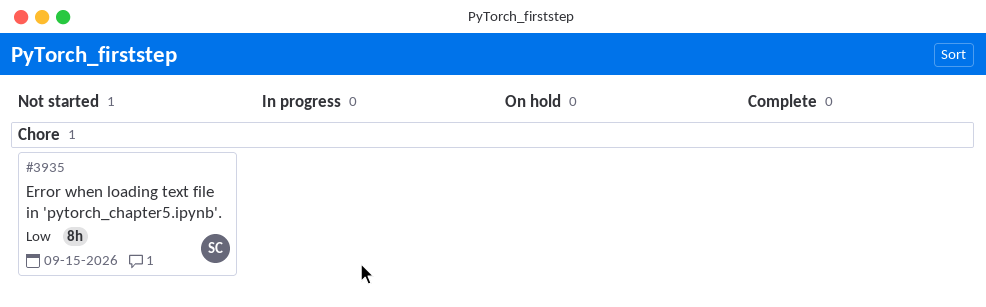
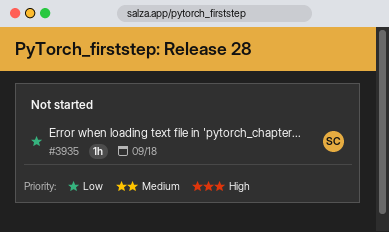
#3935, estimate: 8h -> 1h
#3935, due: Sep 15 -> Sep 18

